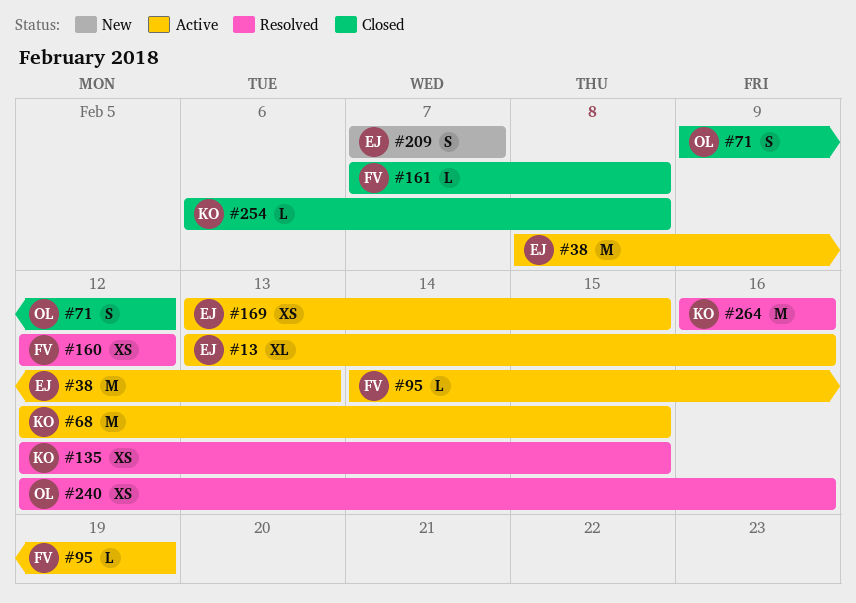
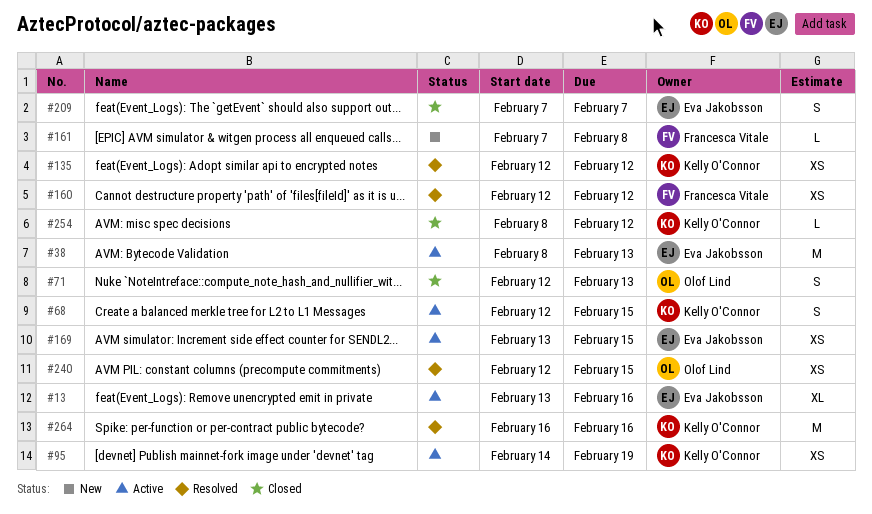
#68, estimate: M -> S
#71, start: Feb 9 -> Feb 12
#71, due: Feb 12 -> Feb 13
#95, owner: Francesca Vitale -> Kelly O'Connor
#95, estimate: L -> XS
#135, due: Feb 15 -> Feb 12
#161, status: Closed -> New
#209, status: New -> Closed
#240, due: Feb 16 -> Feb 15
#254, start: Feb 6 -> Feb 8
#254, due: Feb 8 -> Feb 12

